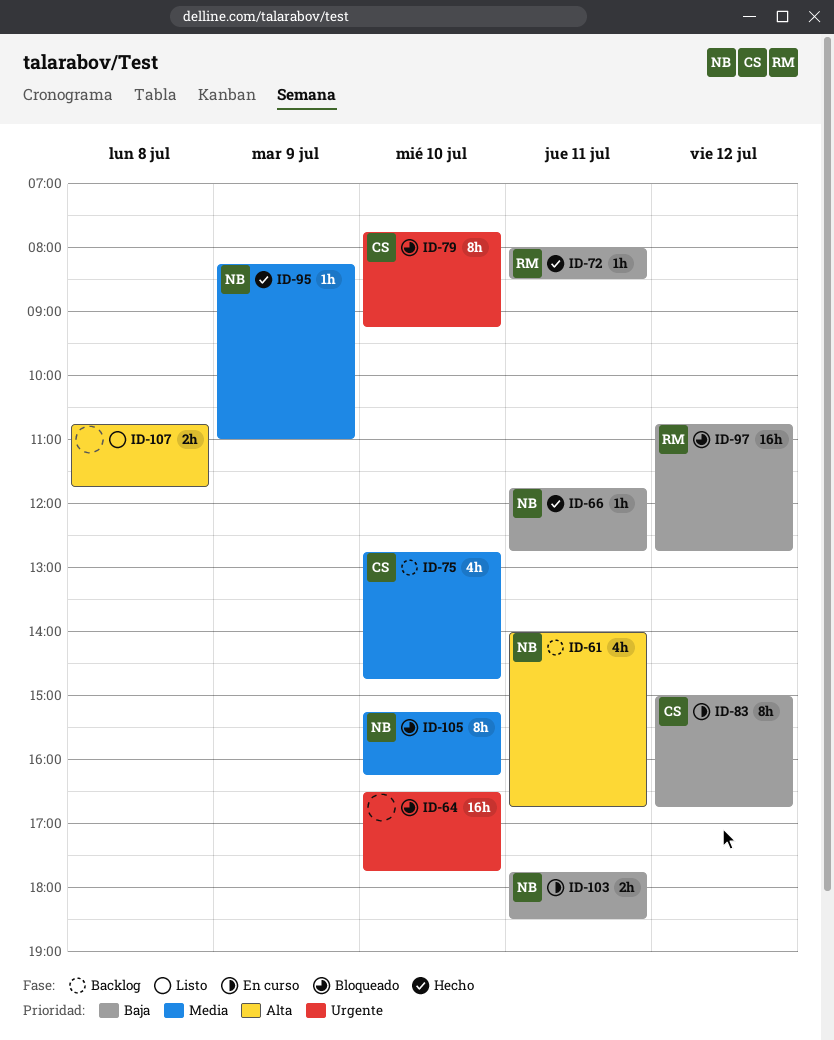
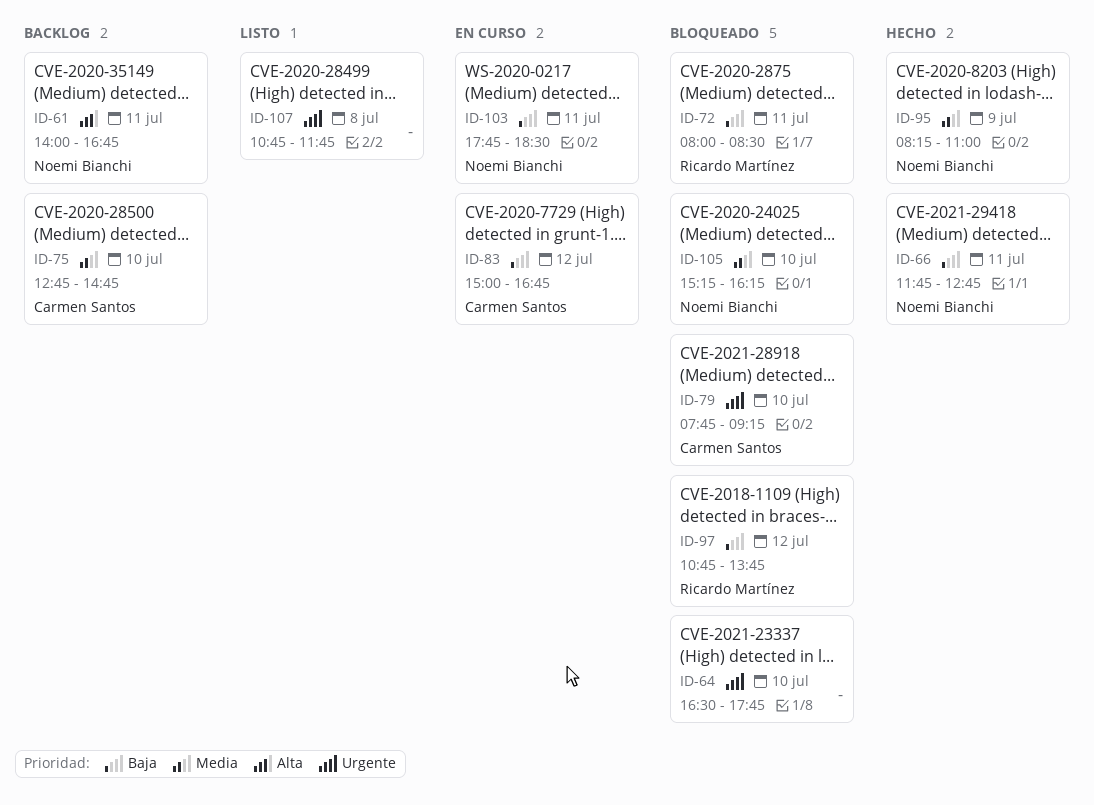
ID-72, status: Hecho -> Bloqueado
ID-97, ends: 12:45 -> 13:45
ID-107, priority: Alta -> Urgente

